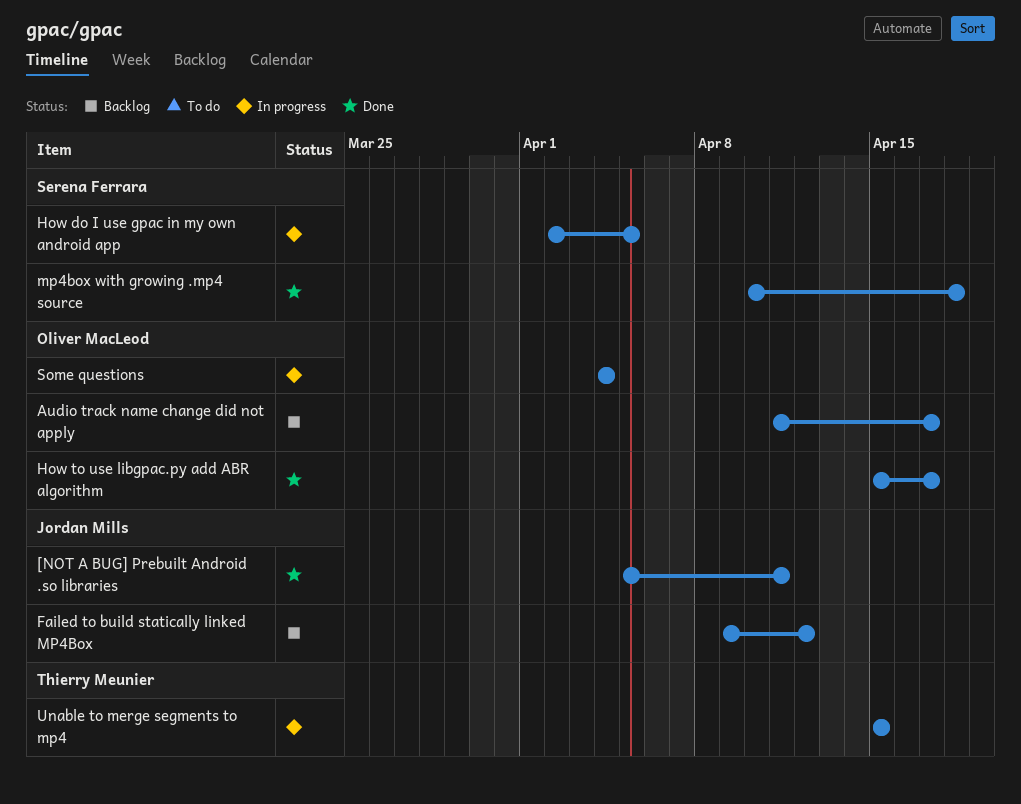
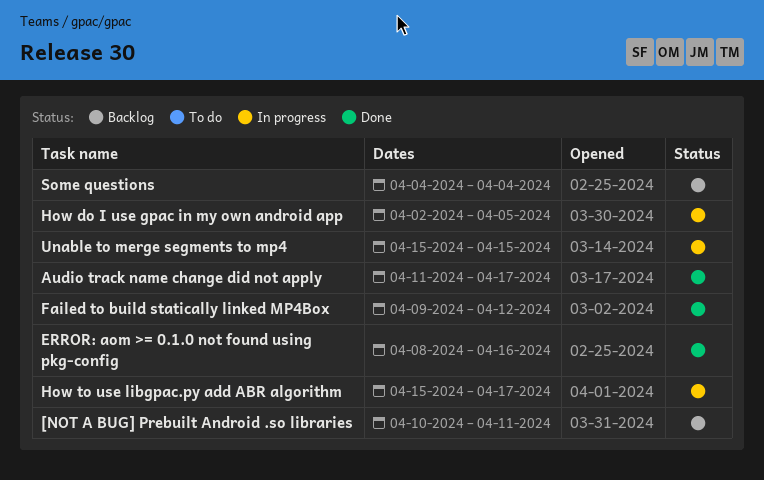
[NOT A BUG] Prebuilt Android .so libraries, status: Done -> Backlog
[NOT A BUG] Prebuilt Android .so libraries, start: Apr 5 -> Apr 10
Audio track name change did not apply, status: Backlog -> Done
ERROR: aom >= 0.1.0 not found using pkg-config: none -> present
Failed to build statically linked MP4Box, status: Backlog -> Done
How to use libgpac.py add ABR algorithm, status: Done -> In progress
mp4box with growing .mp4 source: present -> none
Some questions, status: In progress -> Backlog

